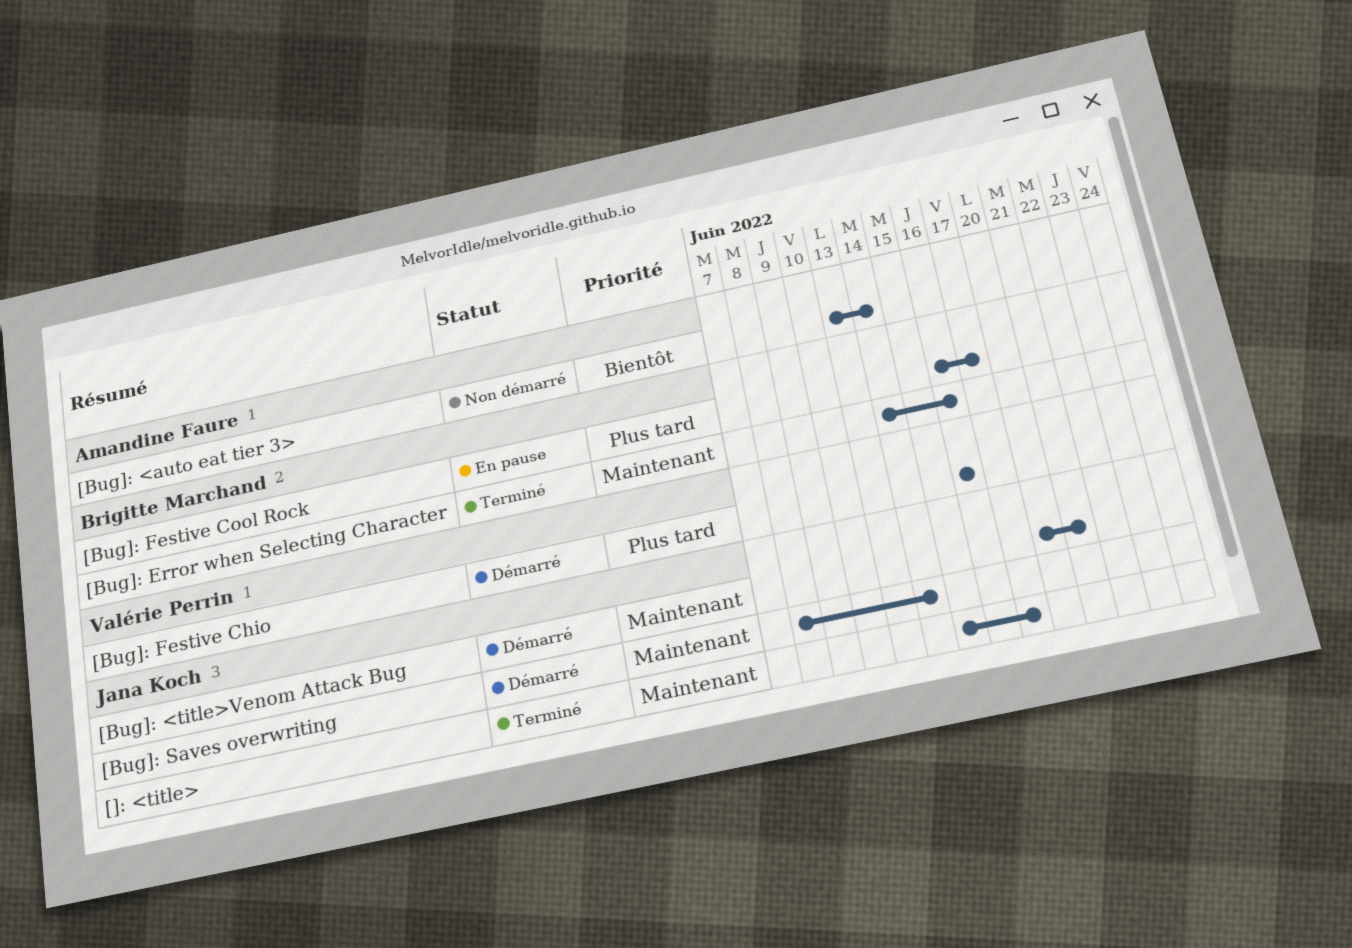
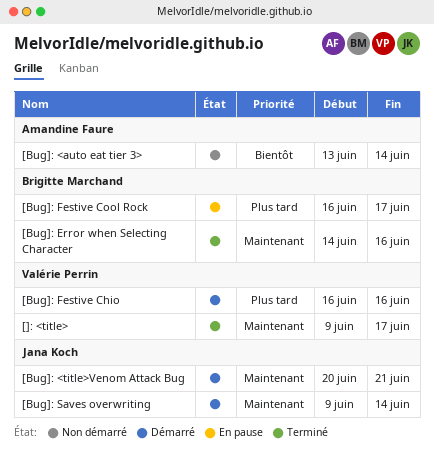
[]: <title>, owner: Jana Koch -> Valérie Perrin
[]: <title>, start: Jun 15 -> Jun 9
[Bug]: Saves overwriting, start: Jun 8 -> Jun 9

